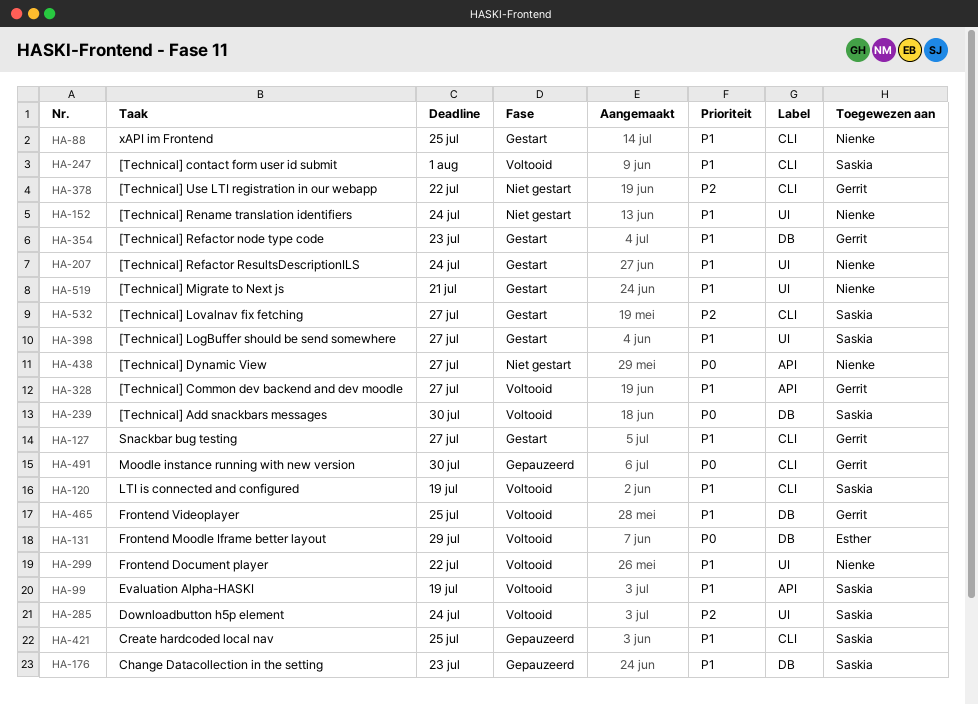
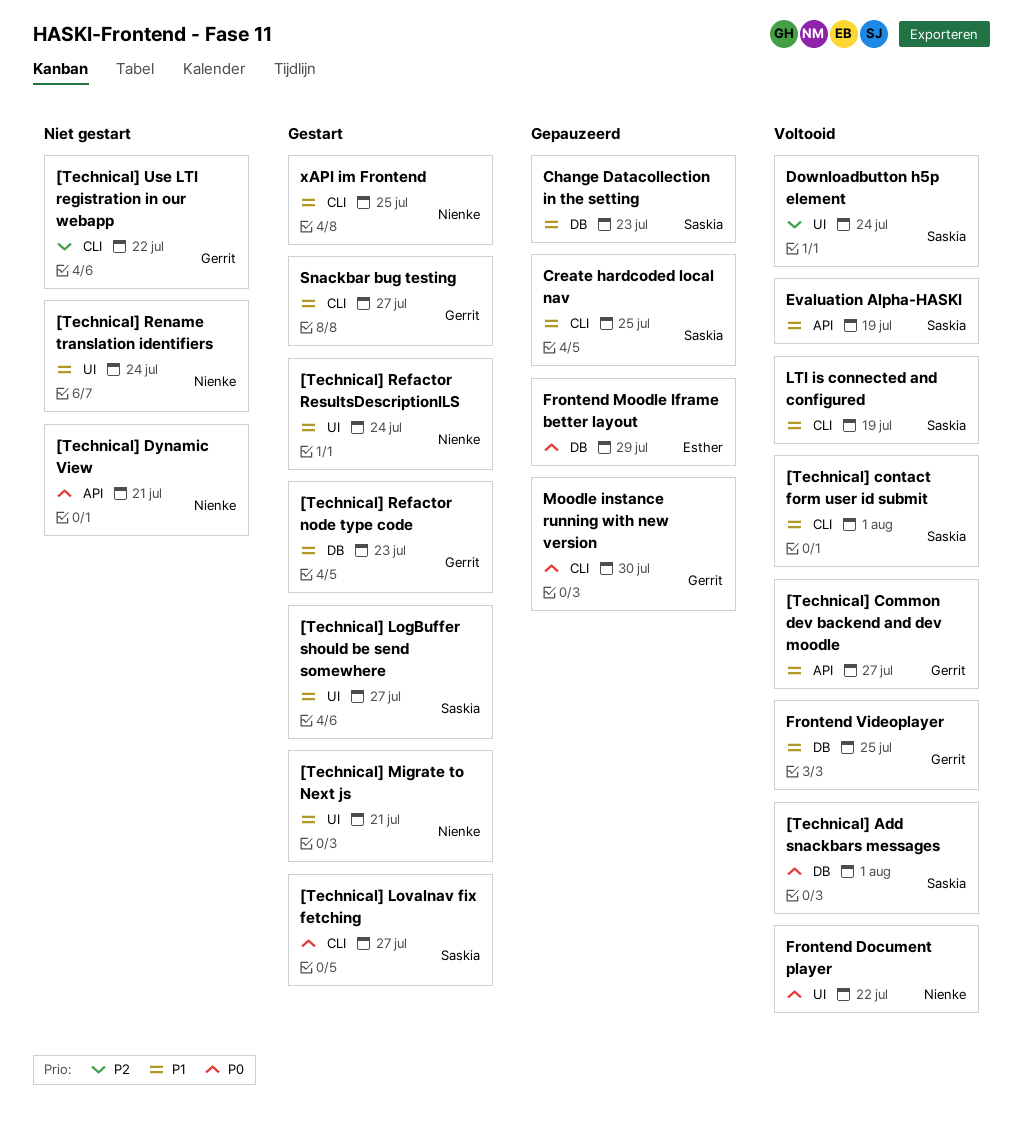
[Technical] Add snackbars messages, due: Jul 30 -> Aug 1
[Technical] Dynamic View, due: Jul 27 -> Jul 21
[Technical] Lovalnav fix fetching, priority: P2 -> P0
Frontend Document player, priority: P1 -> P0
Frontend Moodle Iframe better layout, status: Voltooid -> Gepauzeerd

